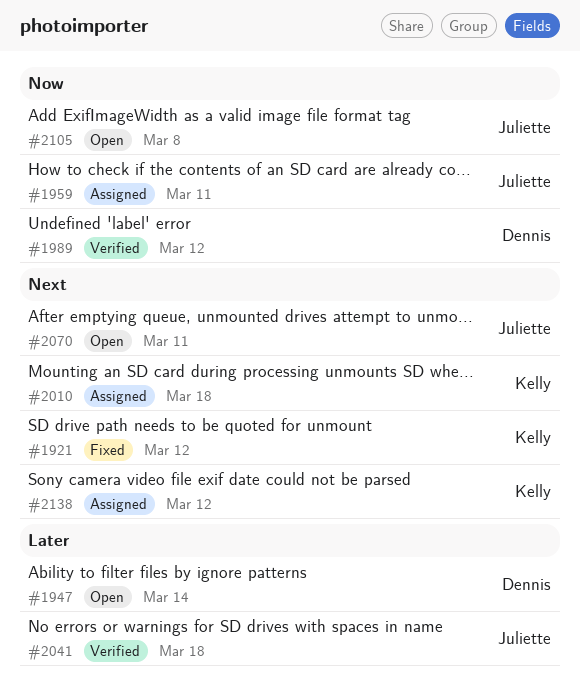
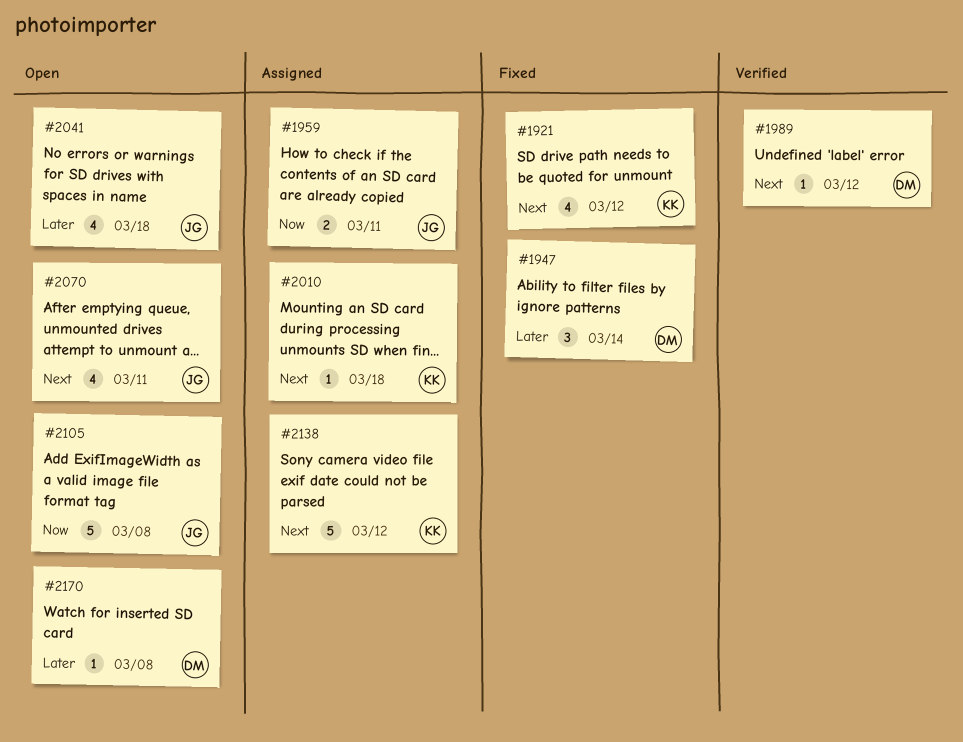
#1947, status: Open -> Fixed
#1989, priority: Now -> Next
#2041, status: Verified -> Open
#2170: none -> present

